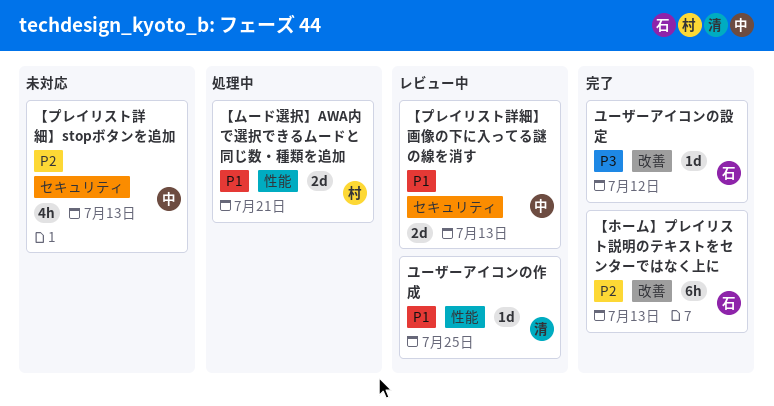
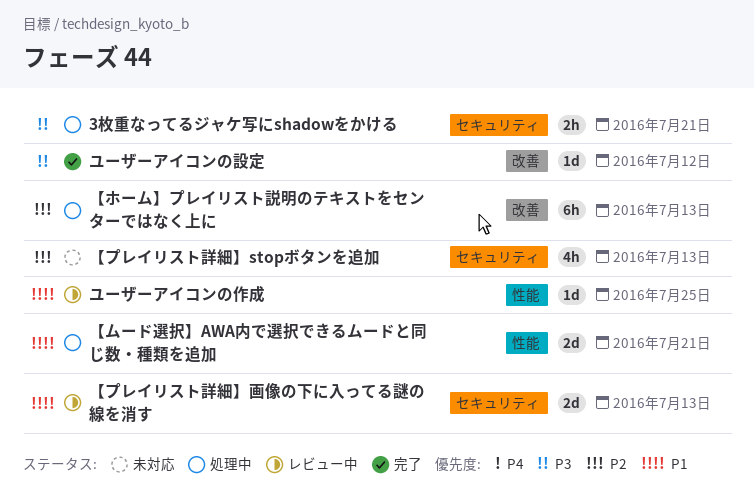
3枚重なってるジャケ写にshadowをかける: none -> present
【ホーム】プレイリスト説明のテキストをセンターではなく上に, status: 完了 -> 処理中

